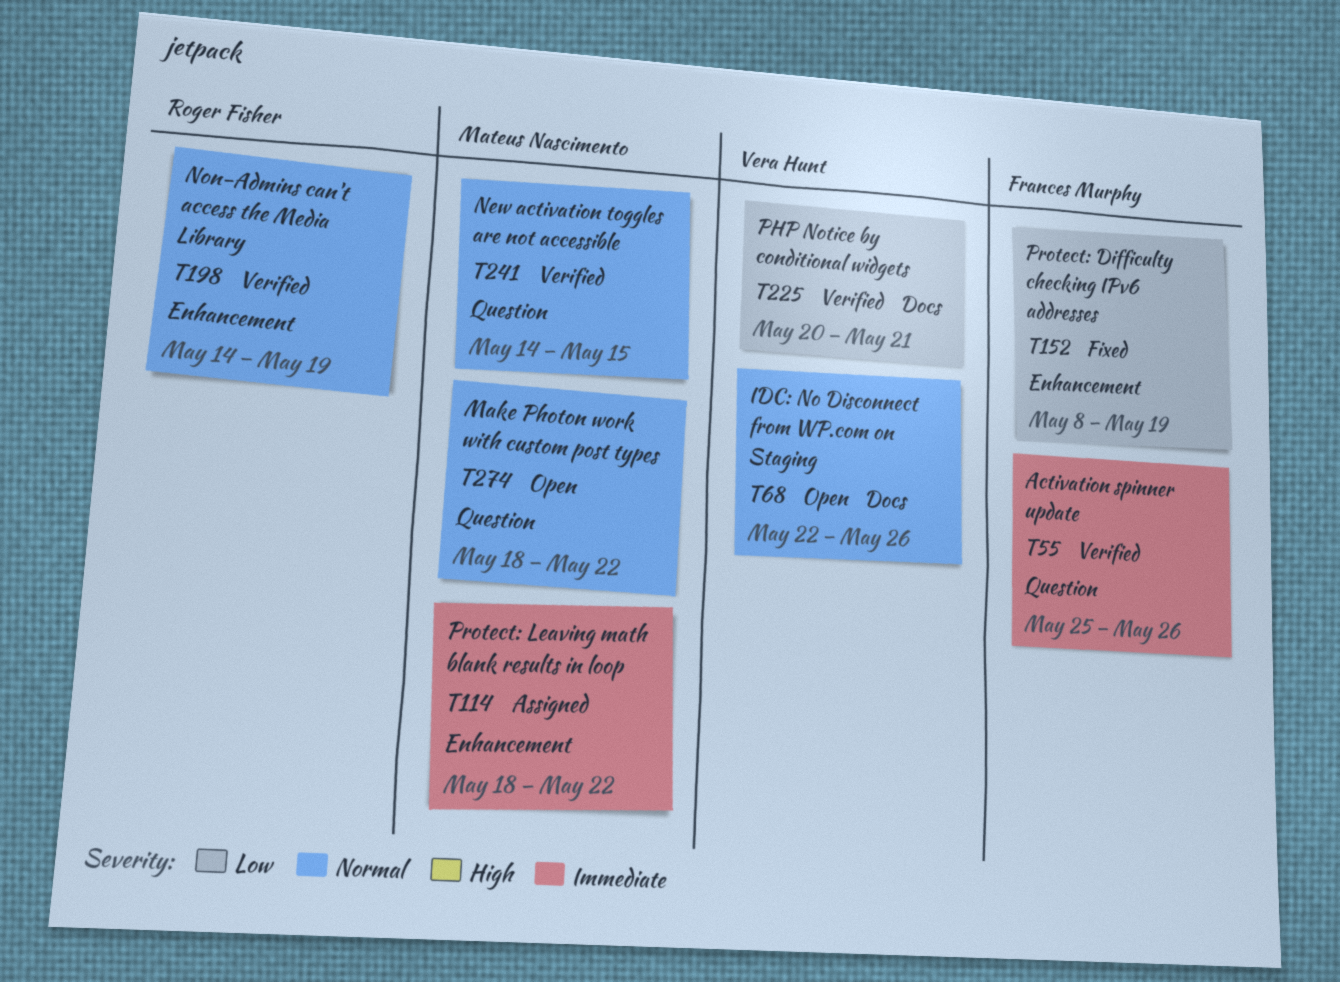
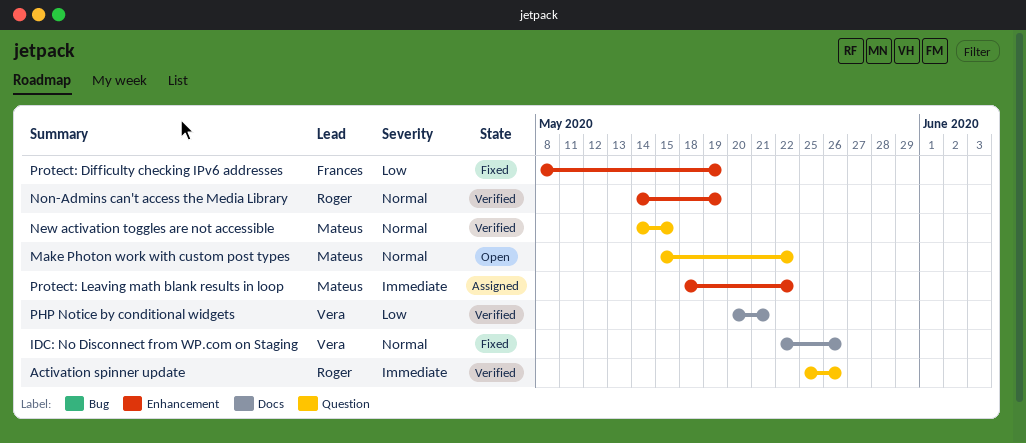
Activation spinner update, owner: Frances Murphy -> Roger Fisher
IDC: No Disconnect from WP.com on Staging, status: Open -> Fixed
Make Photon work with custom post types, start: May 18 -> May 15

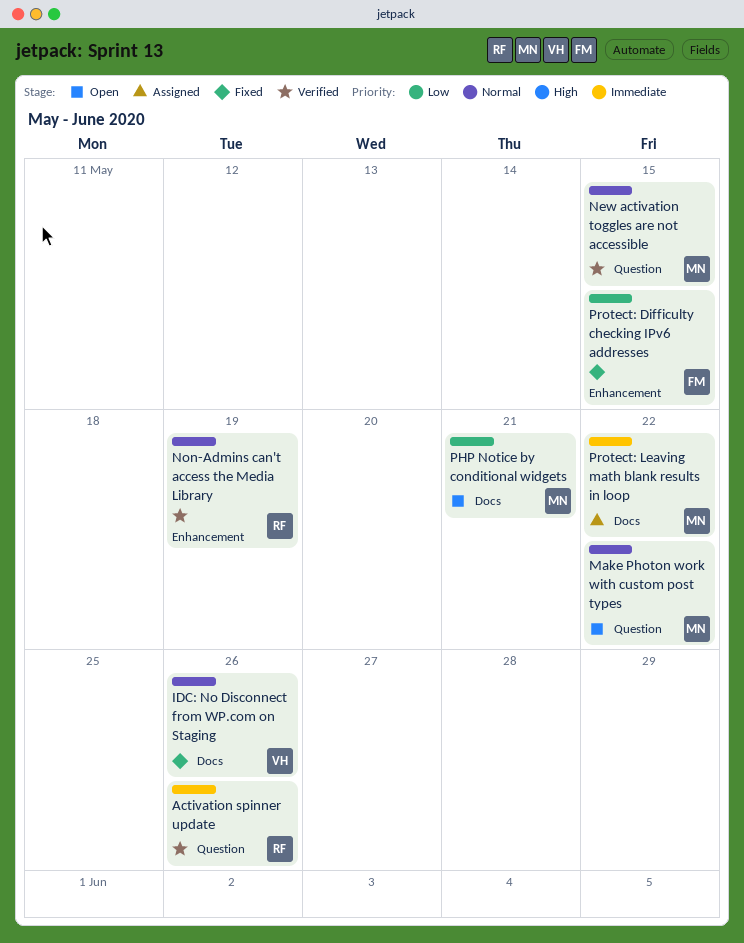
PHP Notice by conditional widgets, status: Verified -> Open
PHP Notice by conditional widgets, owner: Vera -> Mateus
Protect: Difficulty checking IPv6 addresses, due: May 19 -> May 15
Protect: Leaving math blank results in loop, label: Enhancement -> Docs

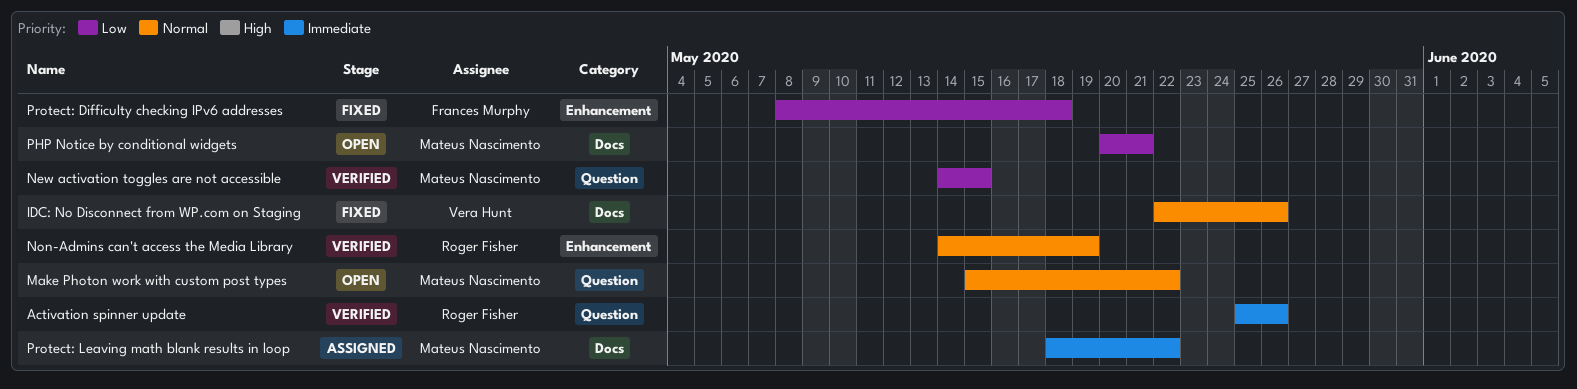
New activation toggles are not accessible, priority: Normal -> Low
Protect: Difficulty checking IPv6 addresses, due: May 15 -> May 18

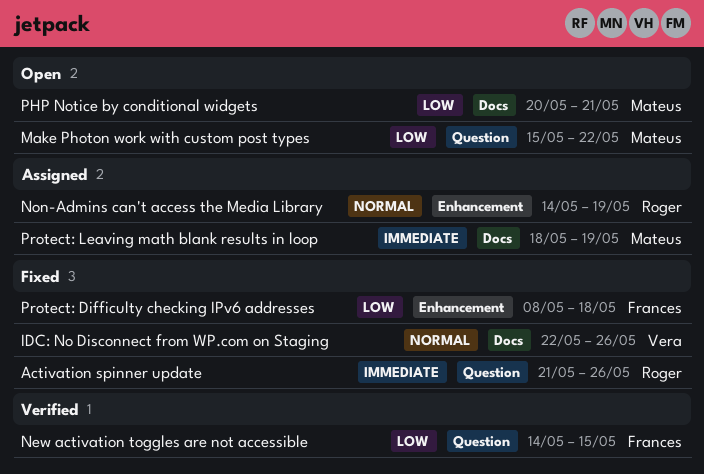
Activation spinner update, status: Verified -> Fixed
Activation spinner update, start: May 25 -> May 21
Make Photon work with custom post types, priority: Normal -> Low
New activation toggles are not accessible, owner: Mateus Nascimento -> Frances Murphy
Non-Admins can't access the Media Library, status: Verified -> Assigned
Protect: Leaving math blank results in loop, due: May 22 -> May 19

